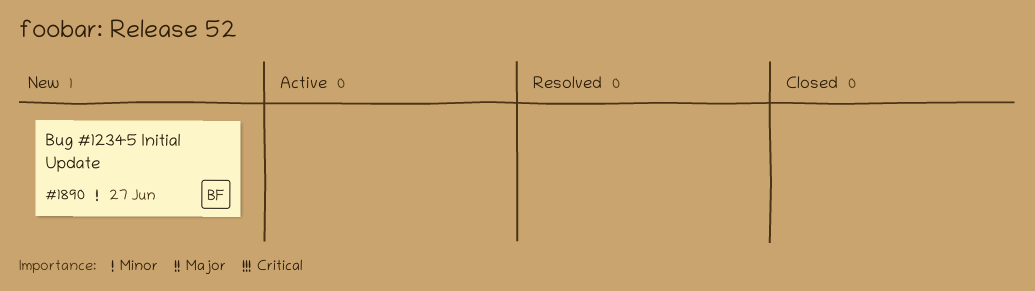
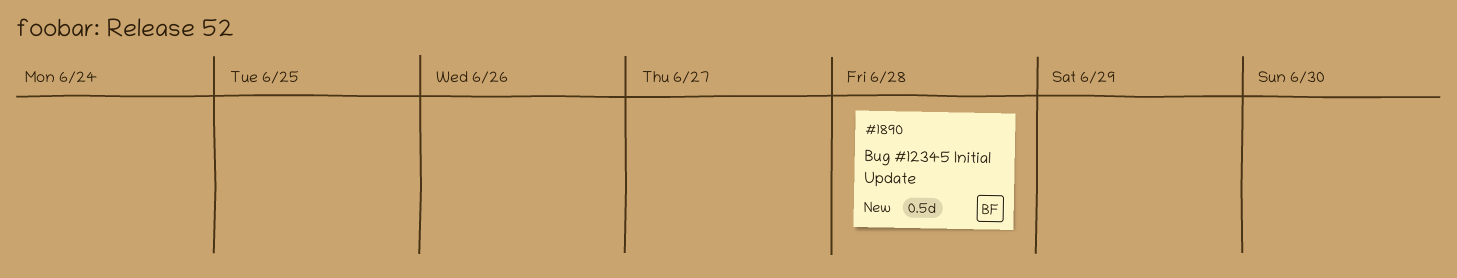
#1890, due: Jun 27 -> Jun 28

